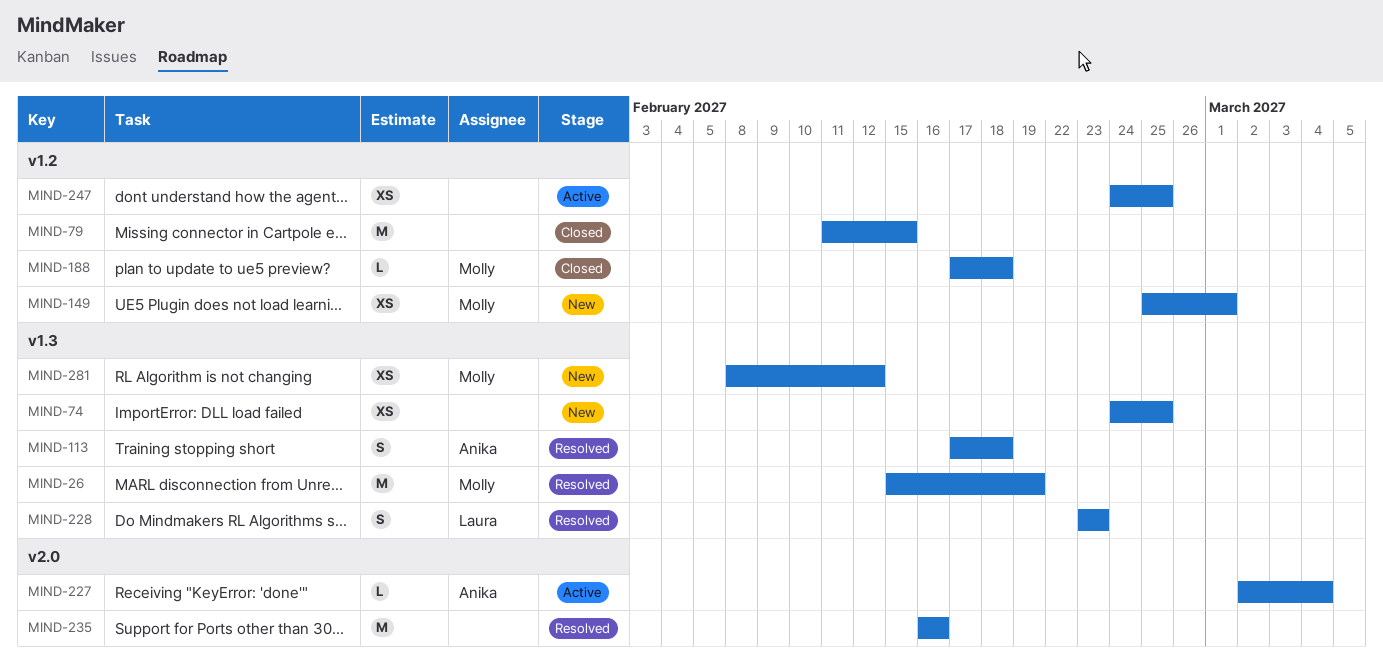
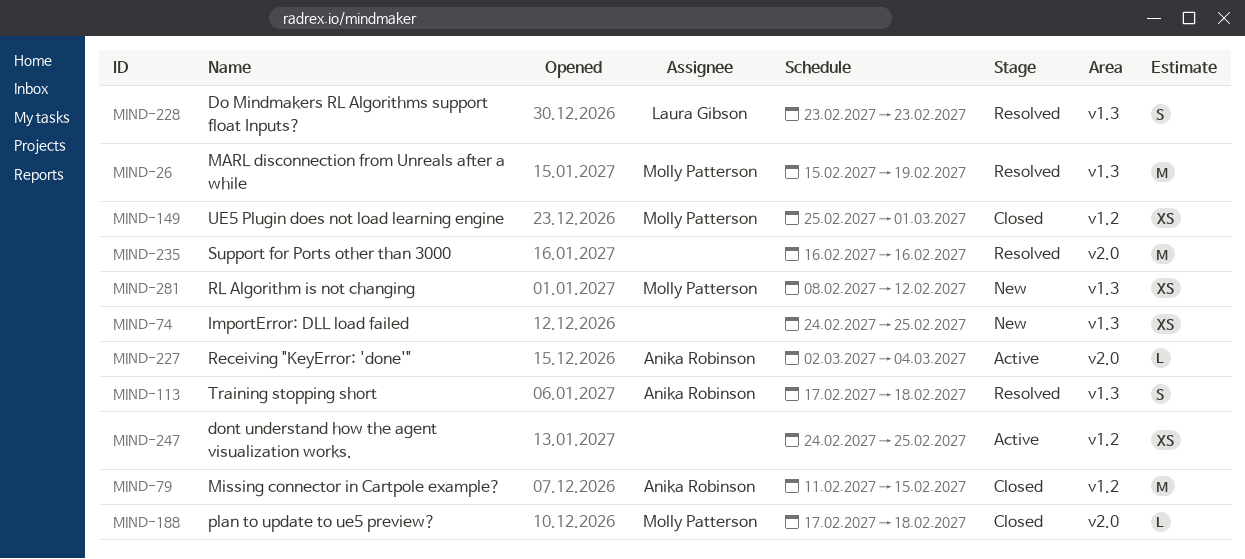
MIND-79, owner: none -> Anika Robinson
MIND-149, status: New -> Closed
MIND-188, label: v1.2 -> v2.0

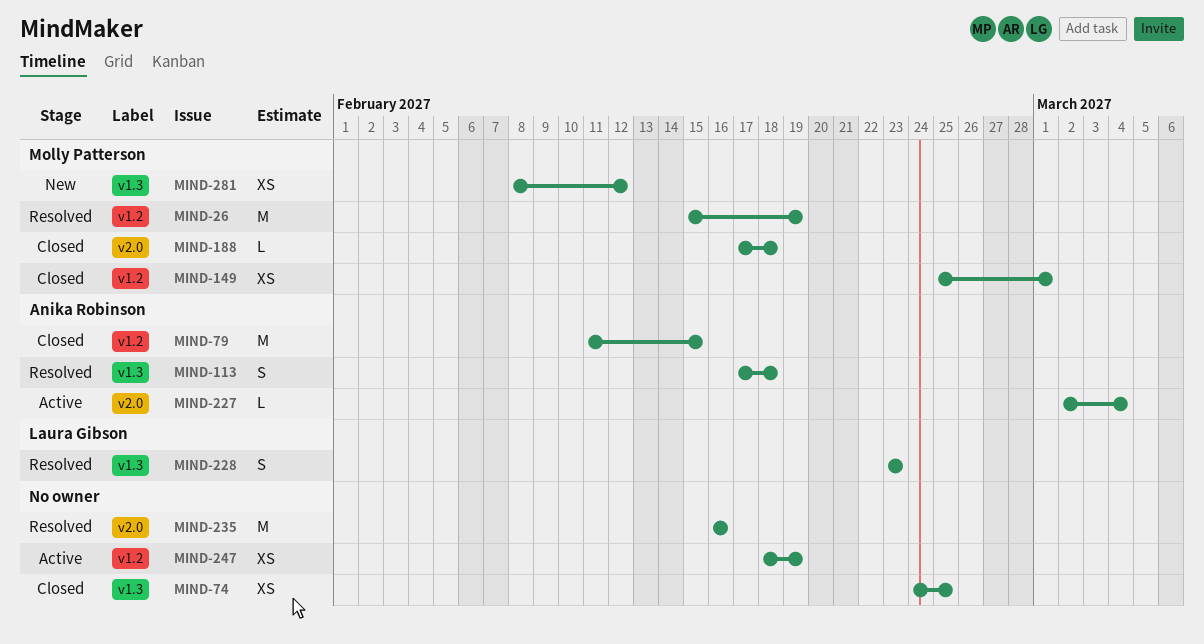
MIND-26, label: v1.3 -> v1.2
MIND-74, status: New -> Closed
MIND-247, start: Feb 24 -> Feb 18
MIND-247, due: Feb 25 -> Feb 19

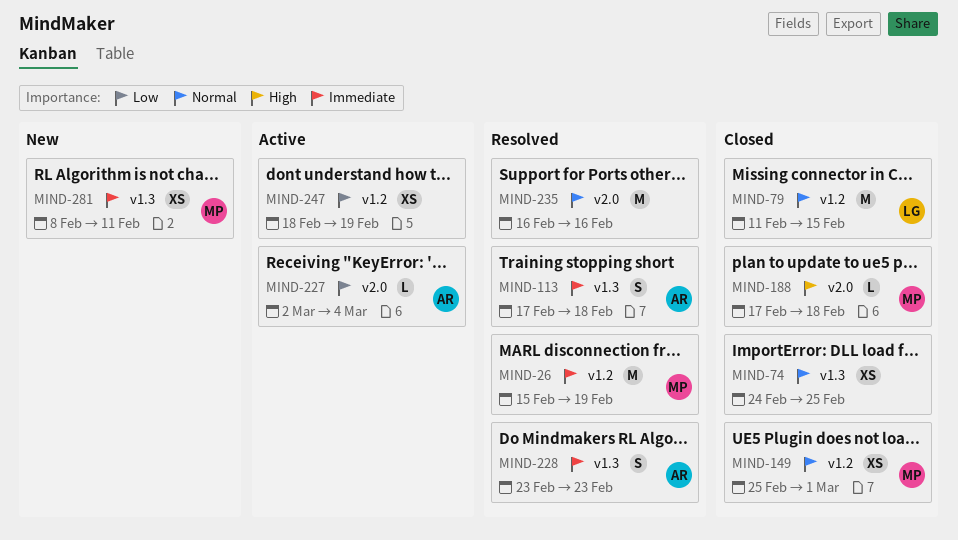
MIND-79, owner: Anika Robinson -> Laura Gibson
MIND-228, owner: Laura Gibson -> Anika Robinson
MIND-281, due: Feb 12 -> Feb 11

